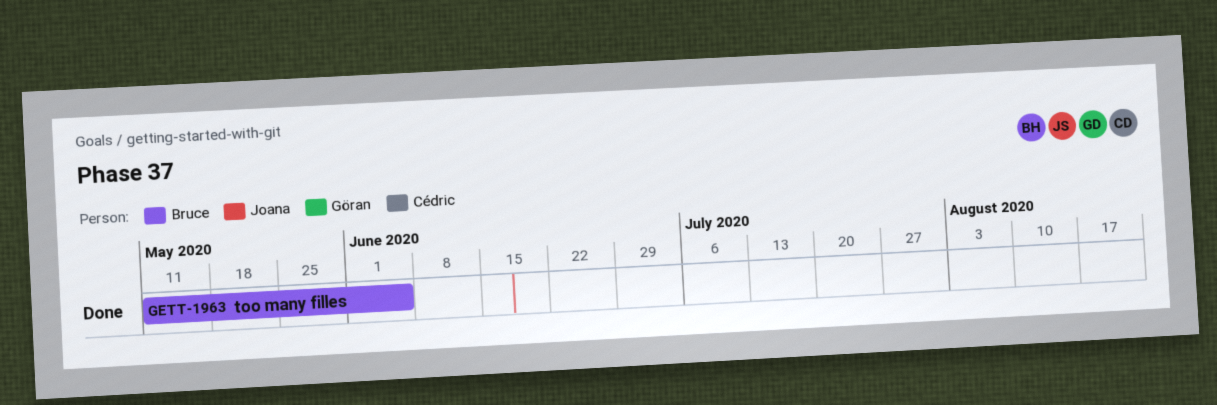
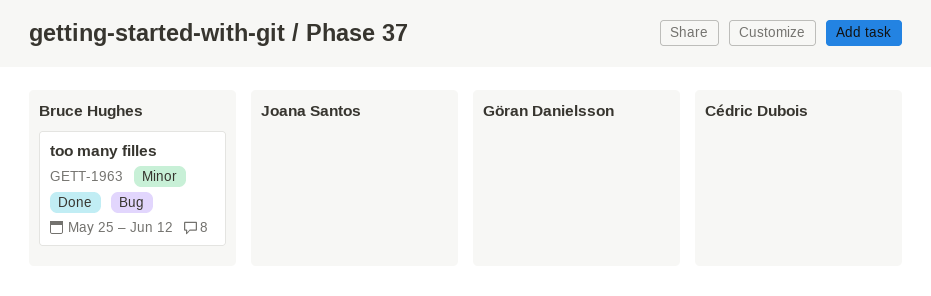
GETT-1963, start: May 11 -> May 25
GETT-1963, due: Jun 5 -> Jun 12

